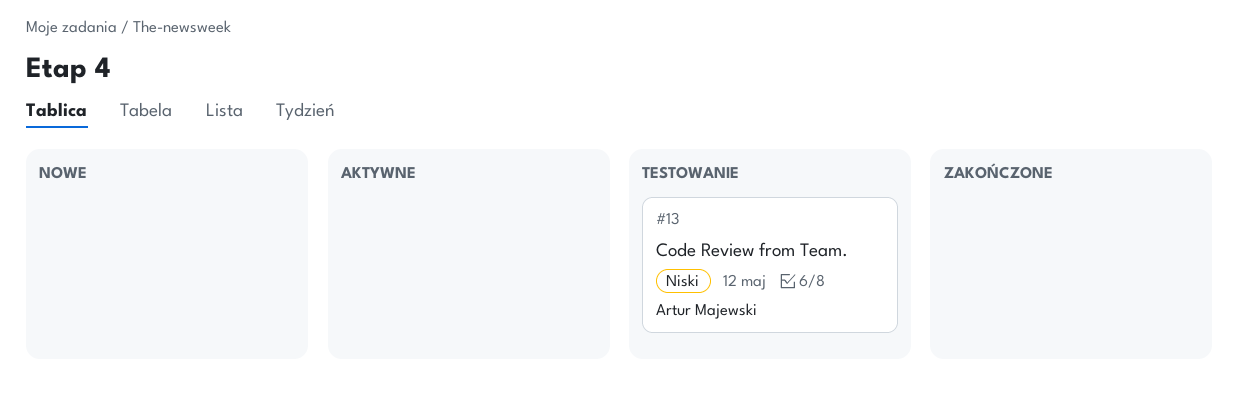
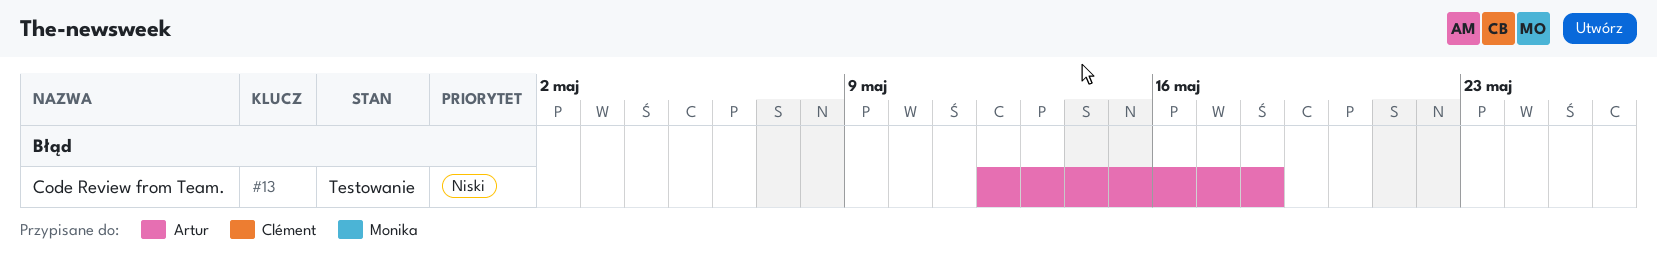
#13, due: May 12 -> May 18

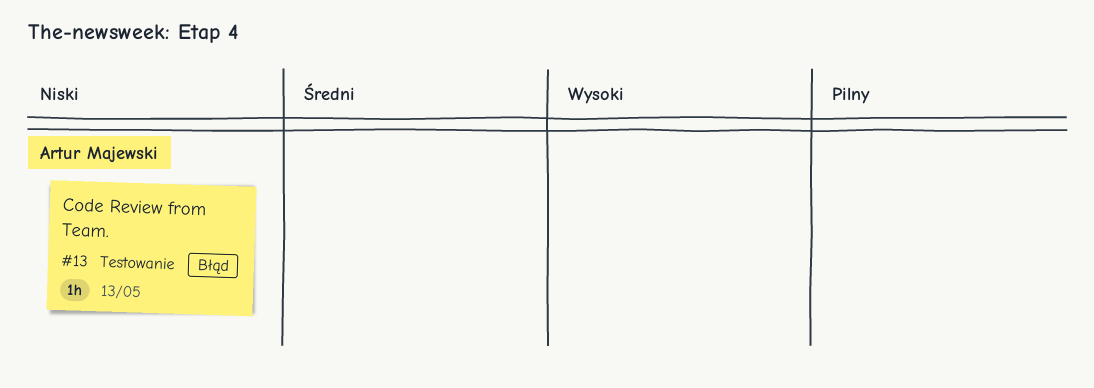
#13, due: May 18 -> May 13

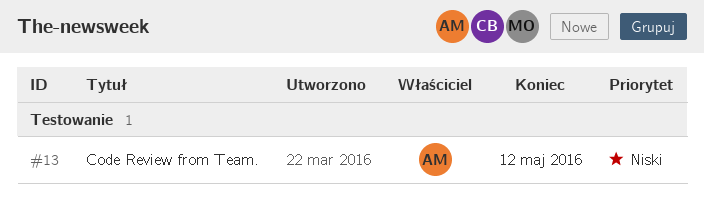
#13, due: May 13 -> May 12

